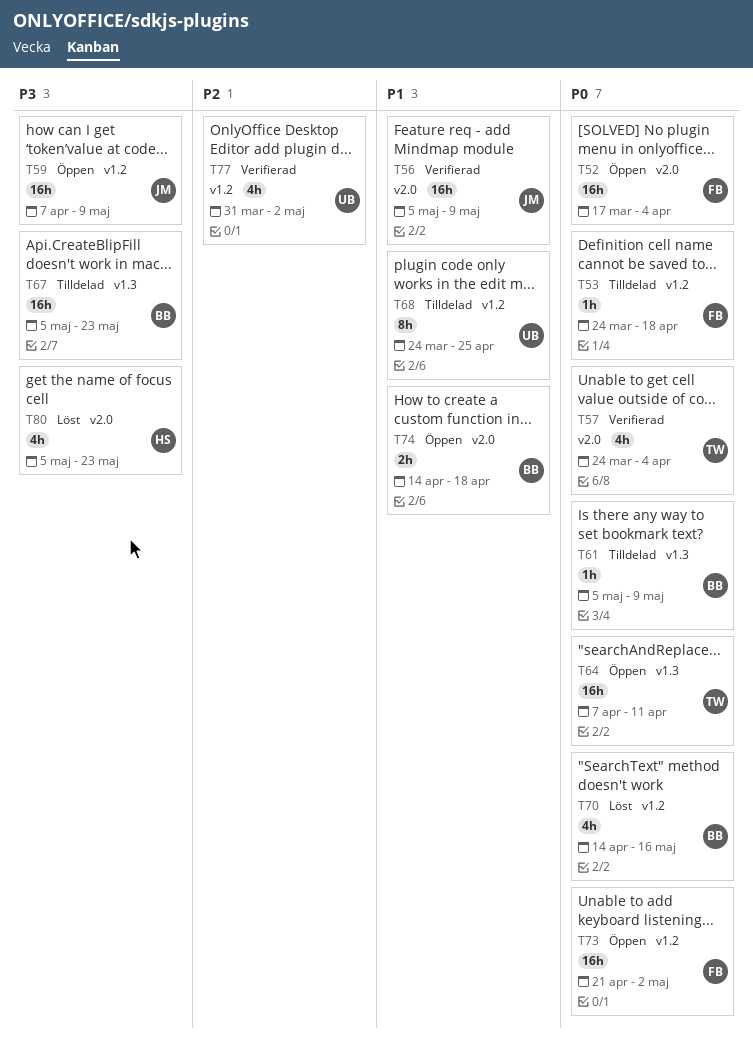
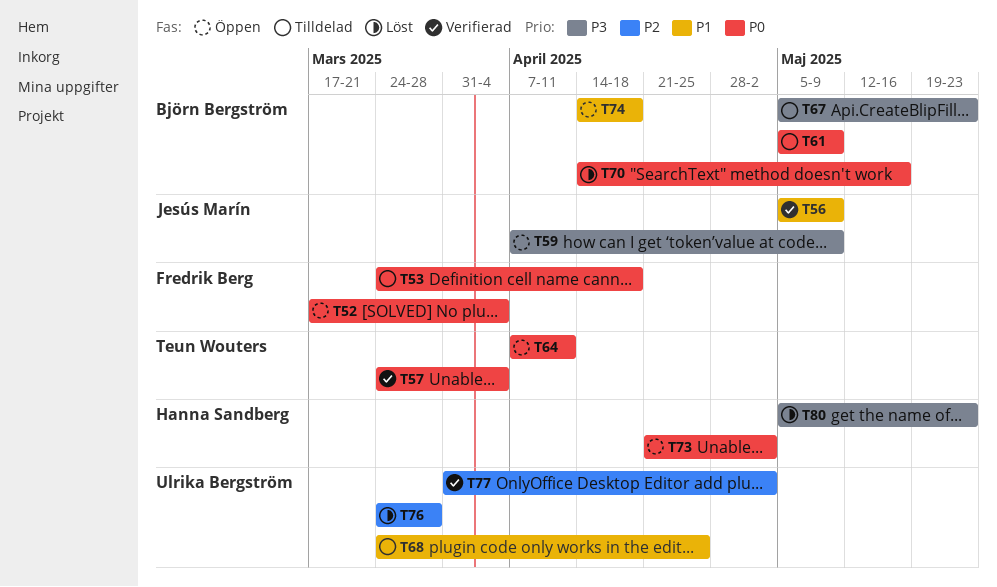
T73, owner: Fredrik Berg -> Hanna Sandberg
T76: none -> present

